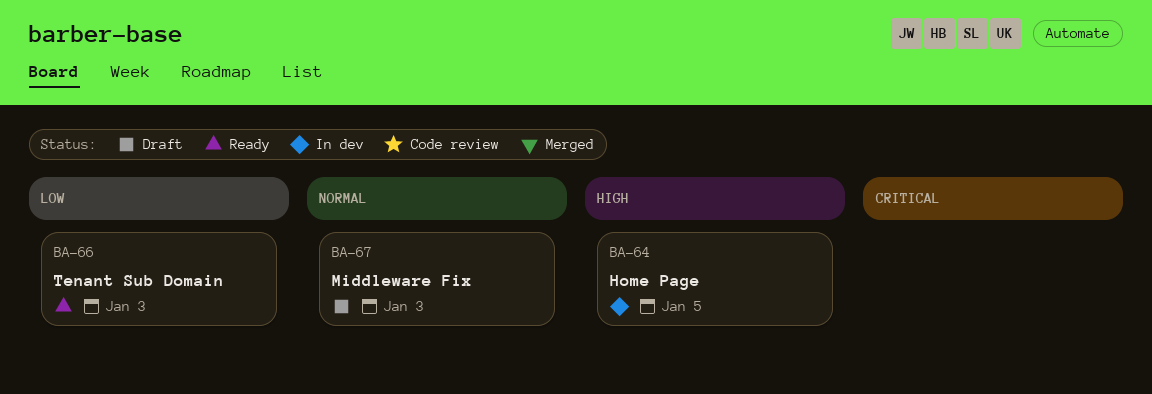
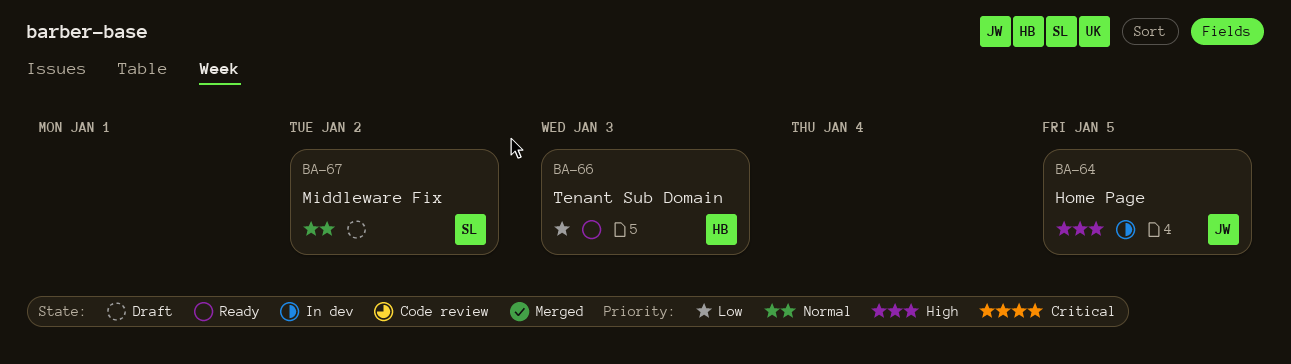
BA-67, due: Jan 3 -> Jan 2

